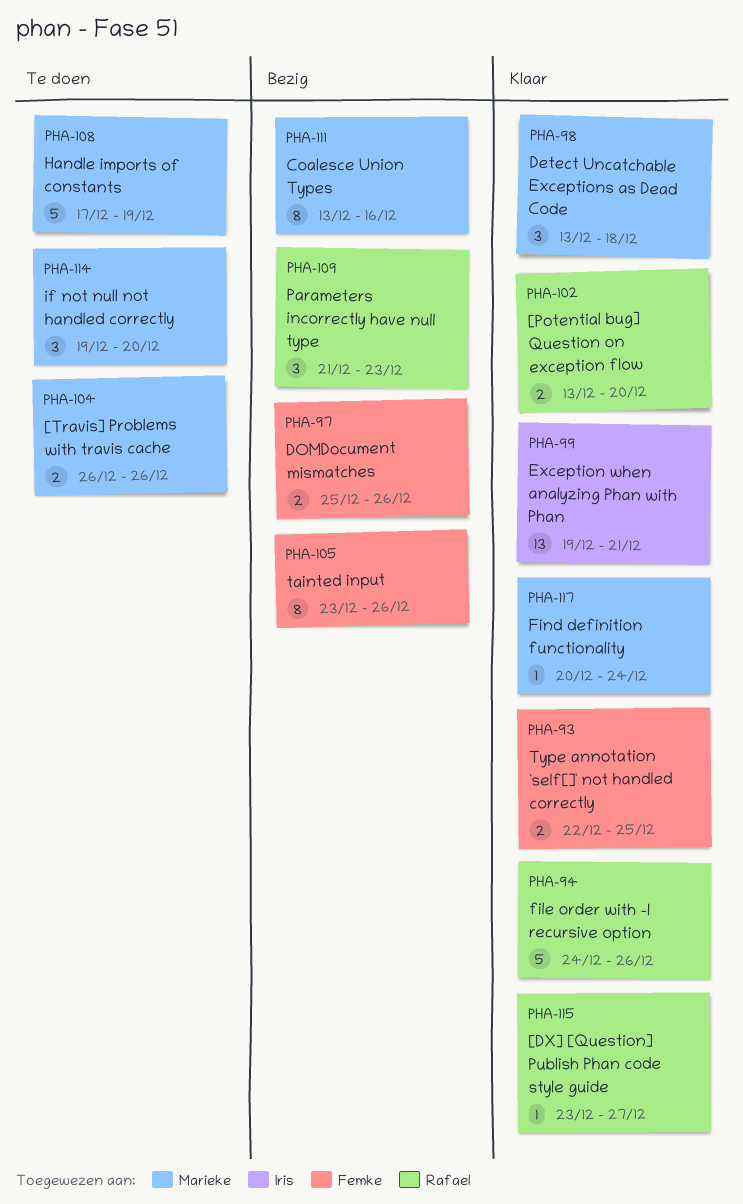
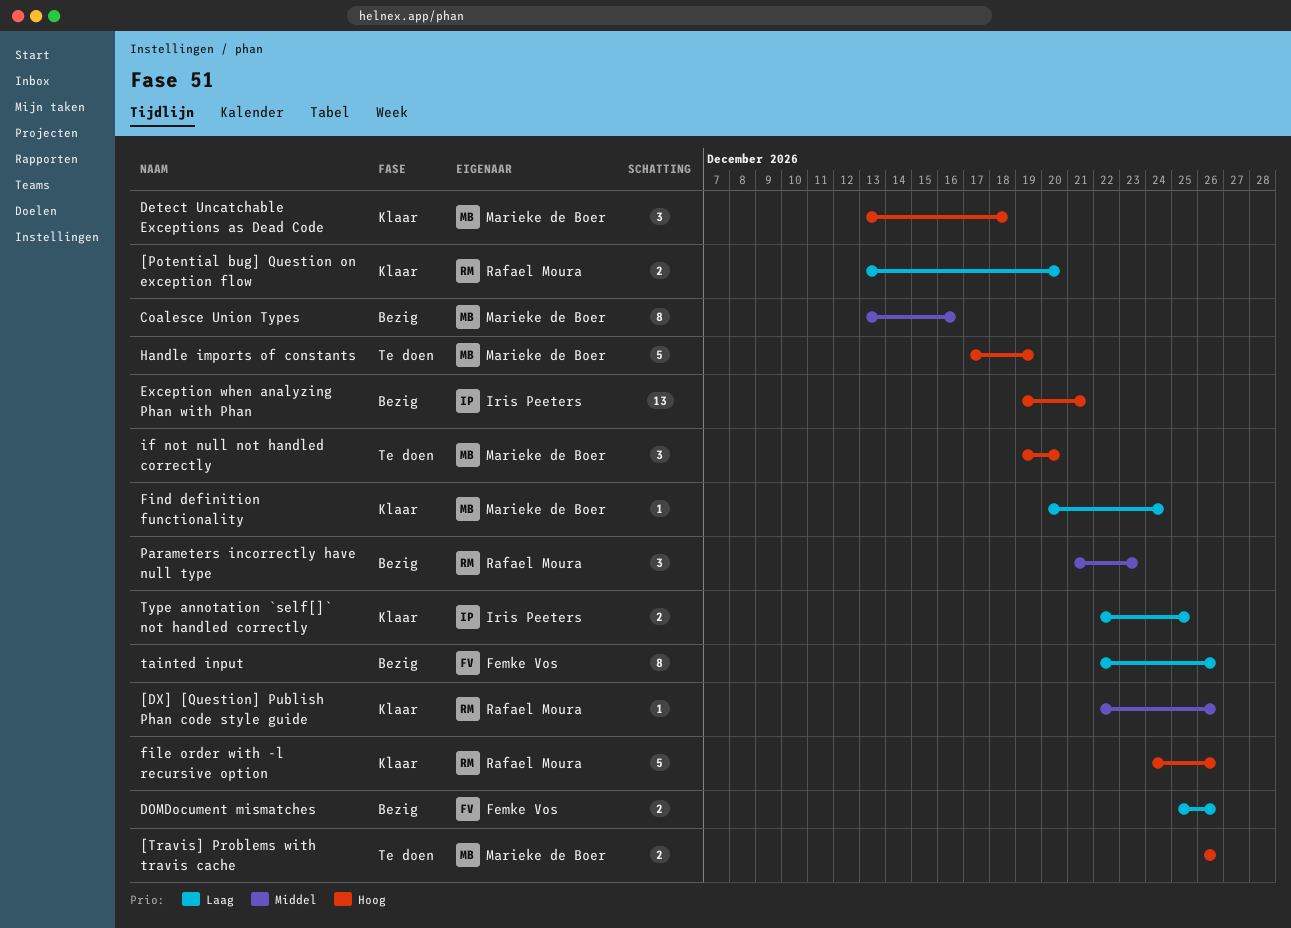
[DX] [Question] Publish Phan code style guide, start: Dec 23 -> Dec 22
[DX] [Question] Publish Phan code style guide, due: Dec 27 -> Dec 26
Exception when analyzing Phan with Phan, status: Klaar -> Bezig
tainted input, start: Dec 23 -> Dec 22
Type annotation `self[]` not handled correctly, owner: Femke Vos -> Iris Peeters

